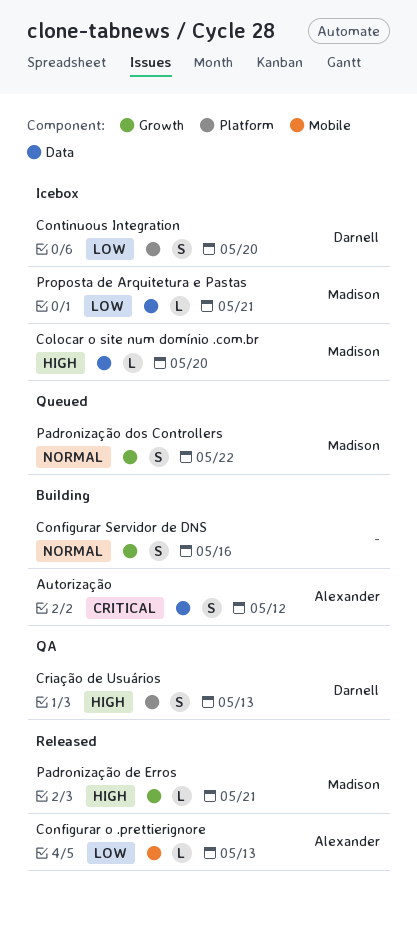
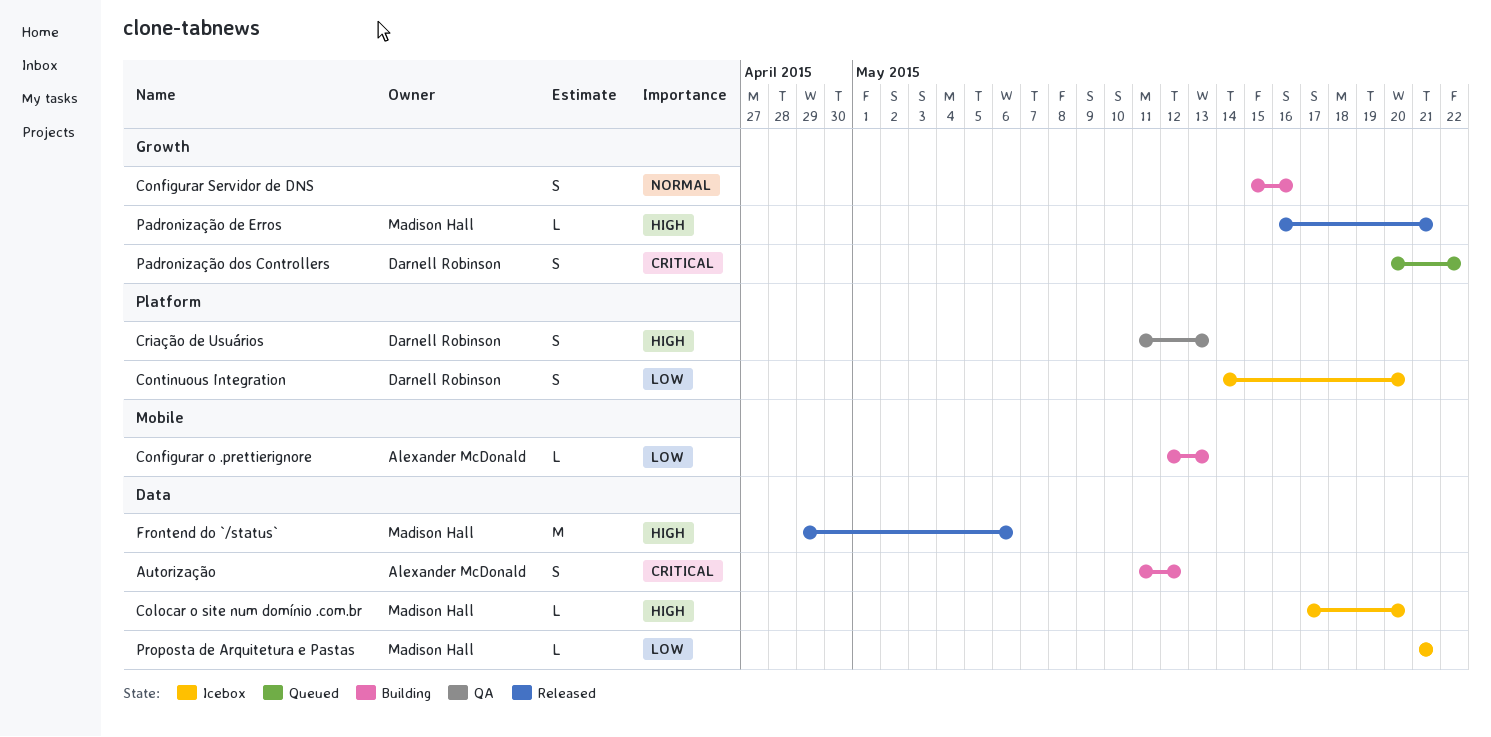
Configurar o .prettierignore, status: Released -> Building
Frontend do `/status`: none -> present
Padronização dos Controllers, owner: Madison Hall -> Darnell Robinson
Padronização dos Controllers, priority: Normal -> Critical

